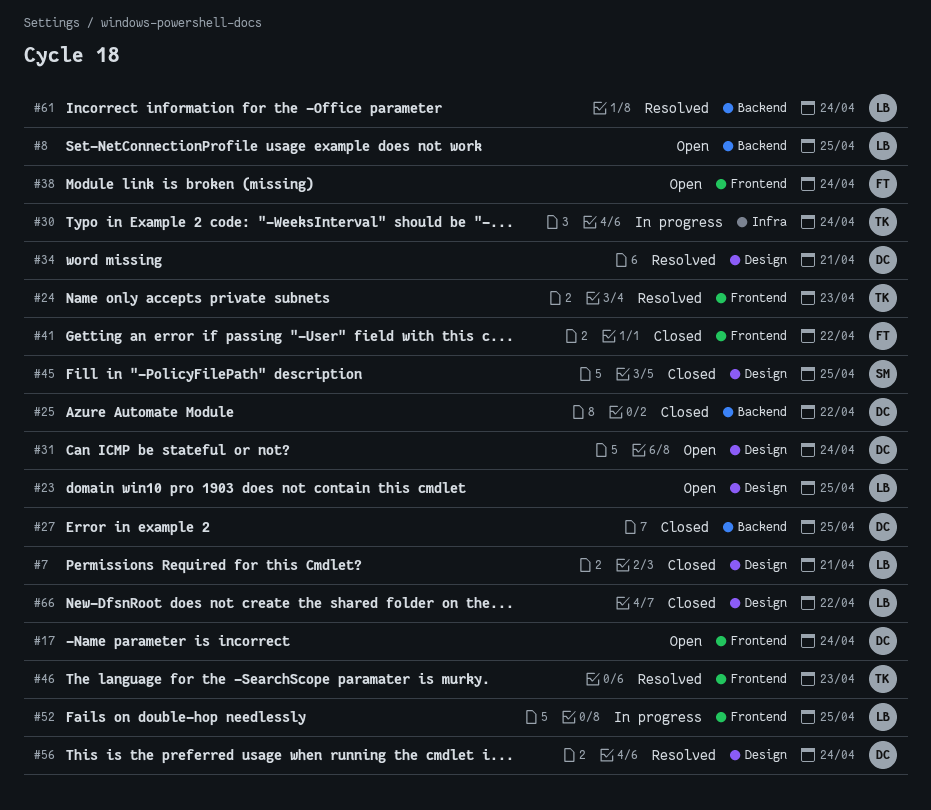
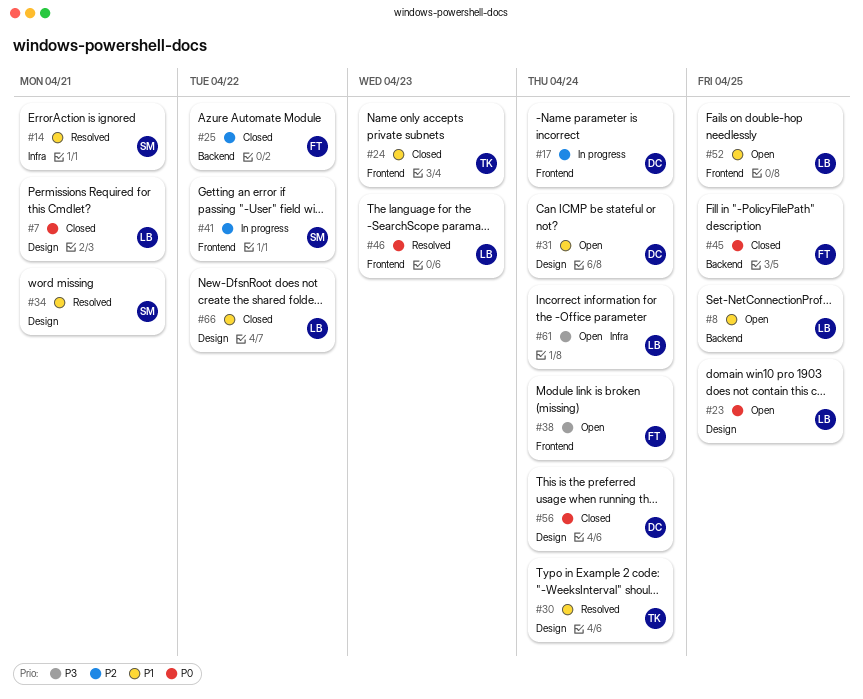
#14: none -> present
#17, status: Open -> In progress
#24, status: Resolved -> Closed
#25, owner: DC -> FT
#27: present -> none
#30, status: In progress -> Resolved
#30, label: Infra -> Design
#34, owner: DC -> SM
#41, status: Closed -> In progress
#41, owner: FT -> SM
#45, owner: SM -> FT
#45, label: Design -> Backend
#46, owner: TK -> LB
#52, status: In progress -> Open
#56, status: Resolved -> Closed
#61, status: Resolved -> Open
#61, label: Backend -> Infra

